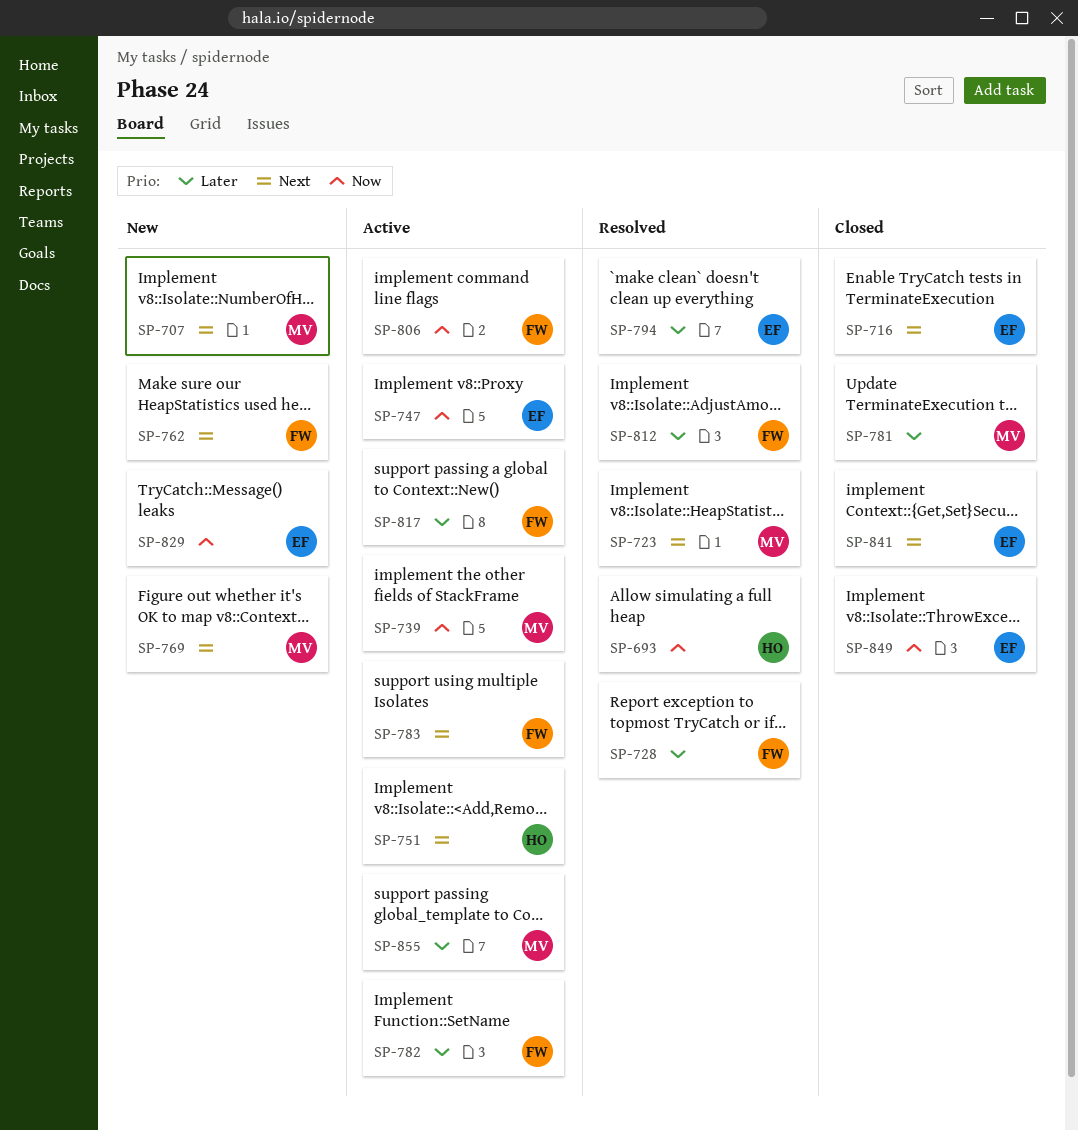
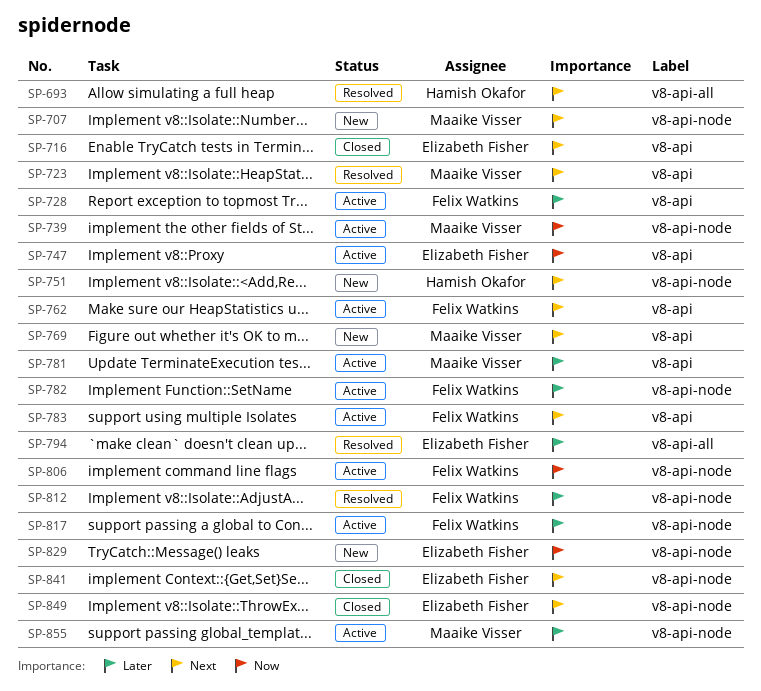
SP-693, priority: Now -> Next
SP-728, status: Resolved -> Active
SP-751, status: Active -> New
SP-762, status: New -> Active
SP-781, status: Closed -> Active
SP-849, priority: Now -> Next

